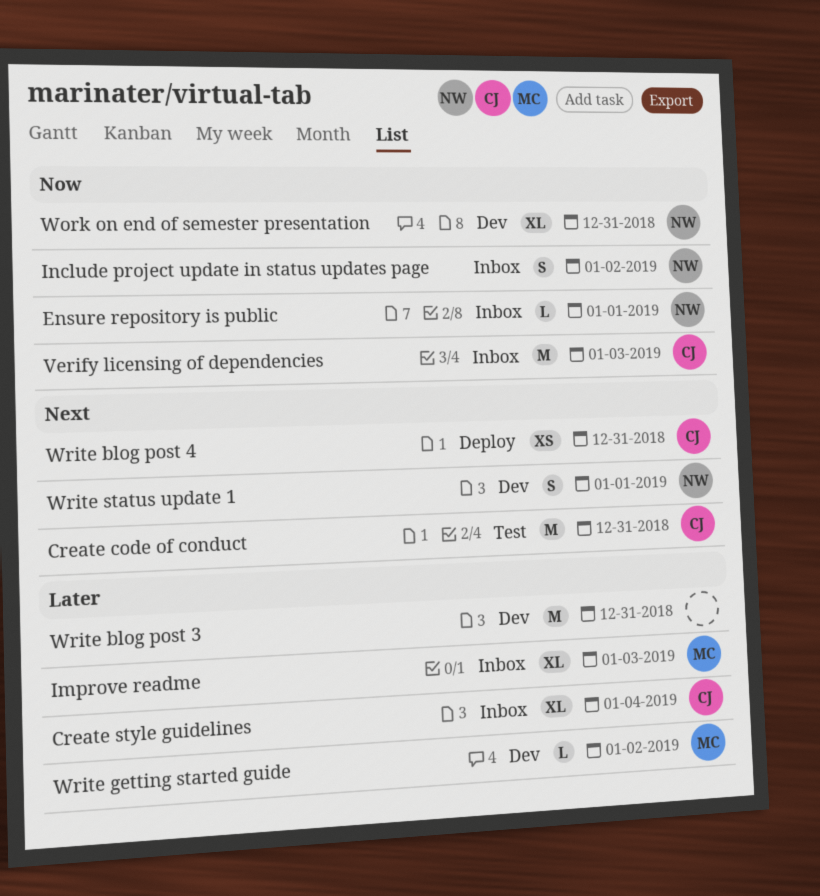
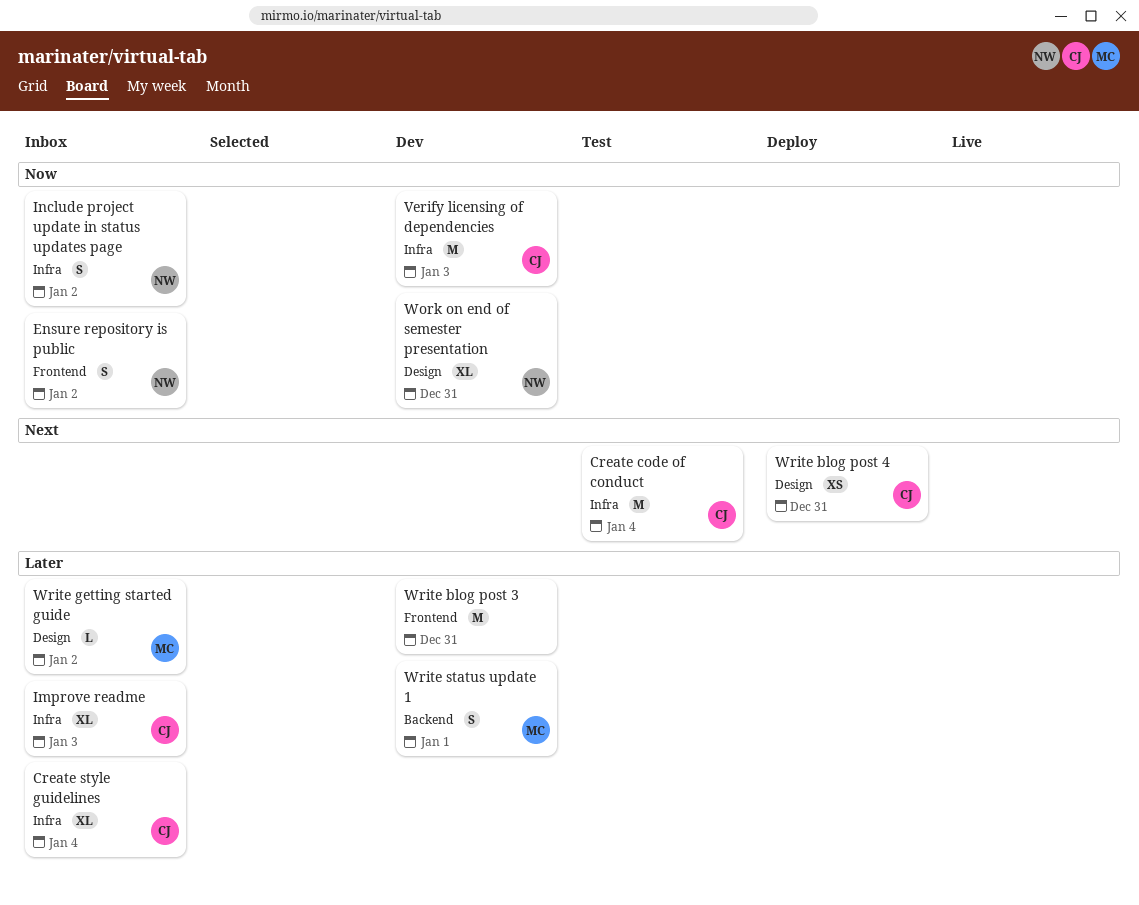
Create code of conduct, due: Dec 31 -> Jan 4
Ensure repository is public, estimate: L -> S
Ensure repository is public, due: Jan 1 -> Jan 2
Improve readme, owner: MC -> CJ
Verify licensing of dependencies, status: Inbox -> Dev
Write getting started guide, status: Dev -> Inbox
Write status update 1, owner: NW -> MC
Write status update 1, priority: Next -> Later

